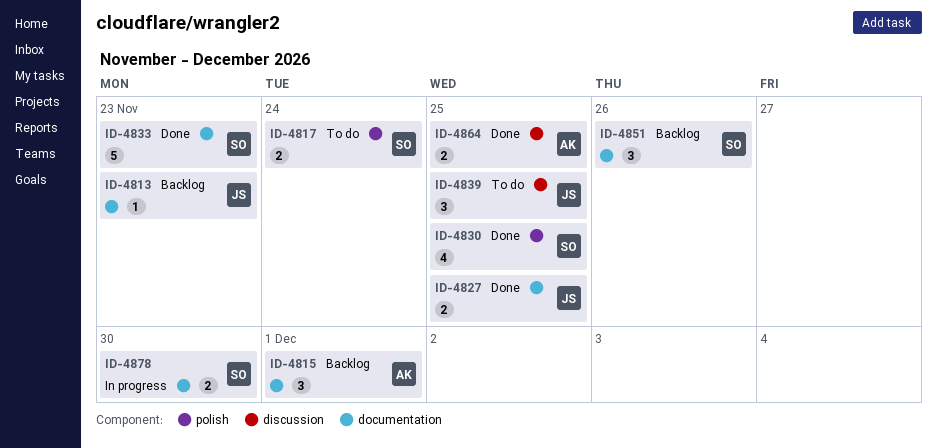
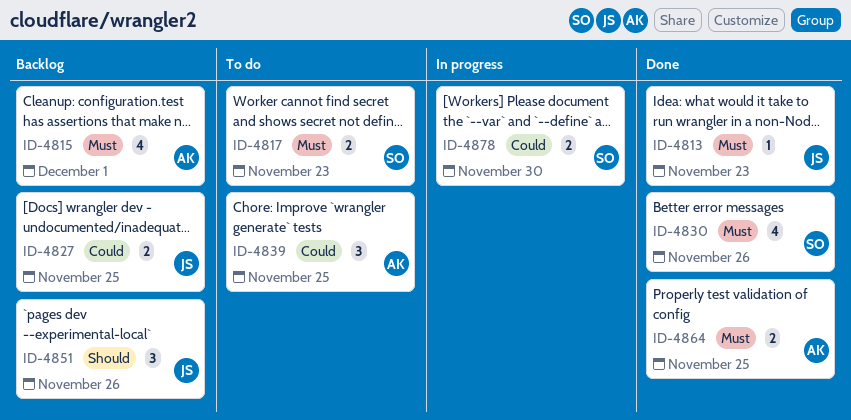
ID-4813, status: Backlog -> Done
ID-4815, estimate: 3 -> 4
ID-4817, due: Nov 24 -> Nov 23
ID-4827, status: Done -> Backlog
ID-4830, due: Nov 25 -> Nov 26
ID-4833: present -> none
ID-4839, owner: JS -> AK
ID-4851, owner: SO -> JS

